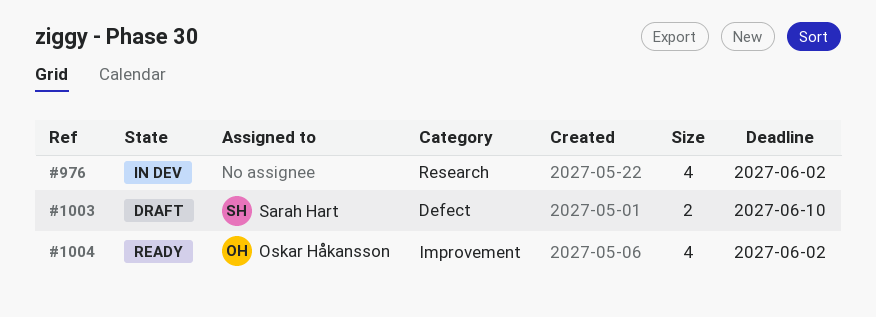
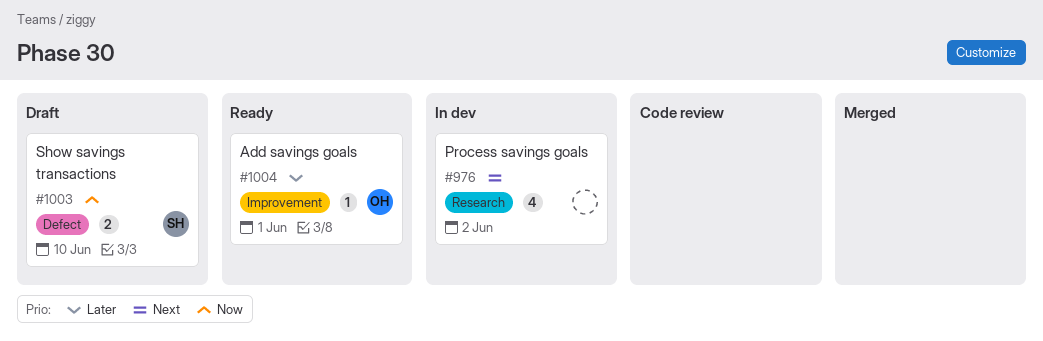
#1004, estimate: 4 -> 1
#1004, due: Jun 2 -> Jun 1

